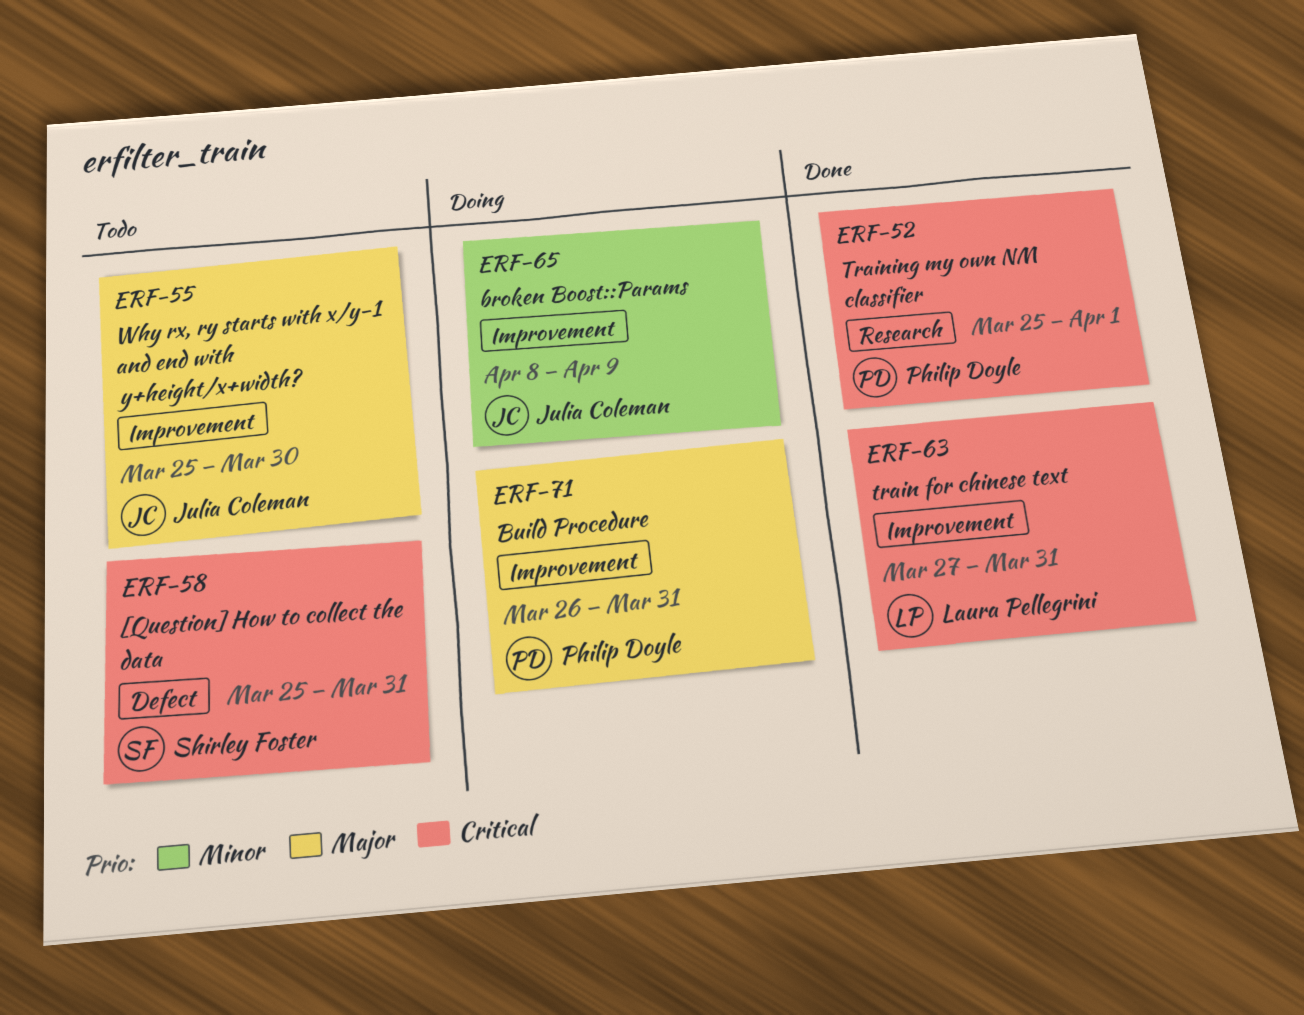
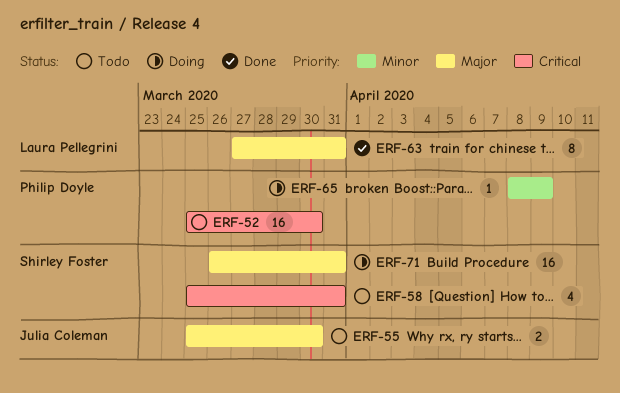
ERF-52, status: Done -> Todo
ERF-52, due: Apr 1 -> Mar 30
ERF-63, priority: Critical -> Major
ERF-65, owner: Julia Coleman -> Philip Doyle
ERF-71, owner: Philip Doyle -> Shirley Foster

